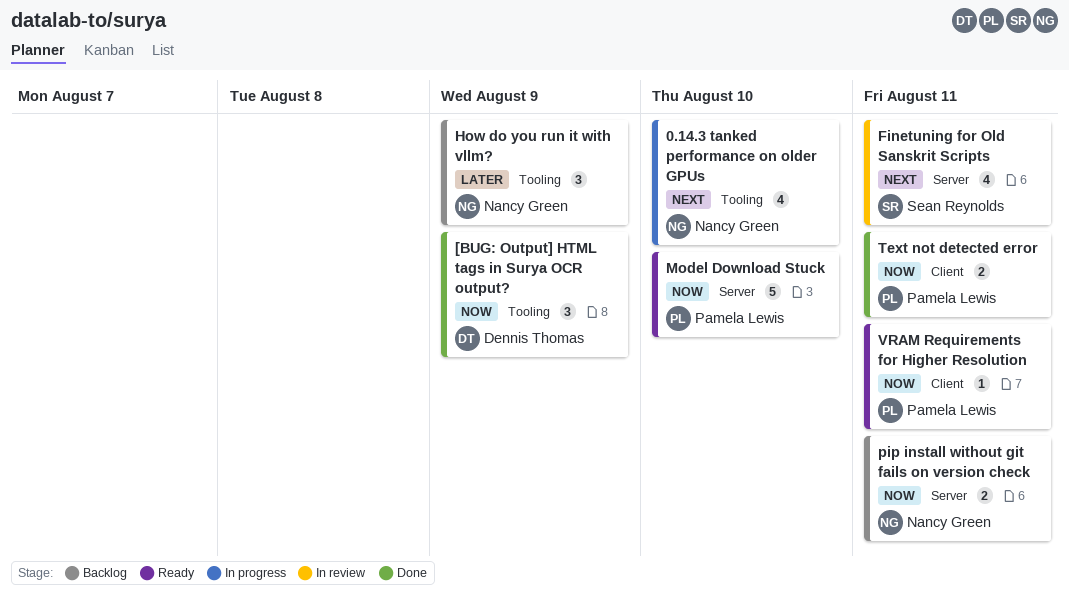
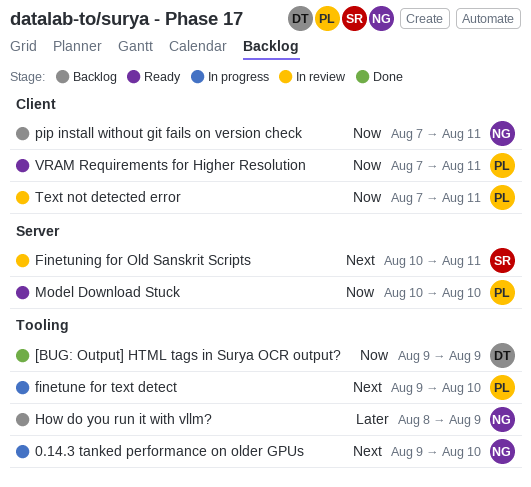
finetune for text detect: none -> present
pip install without git fails on version check, label: Server -> Client
Text not detected error, status: Done -> In review

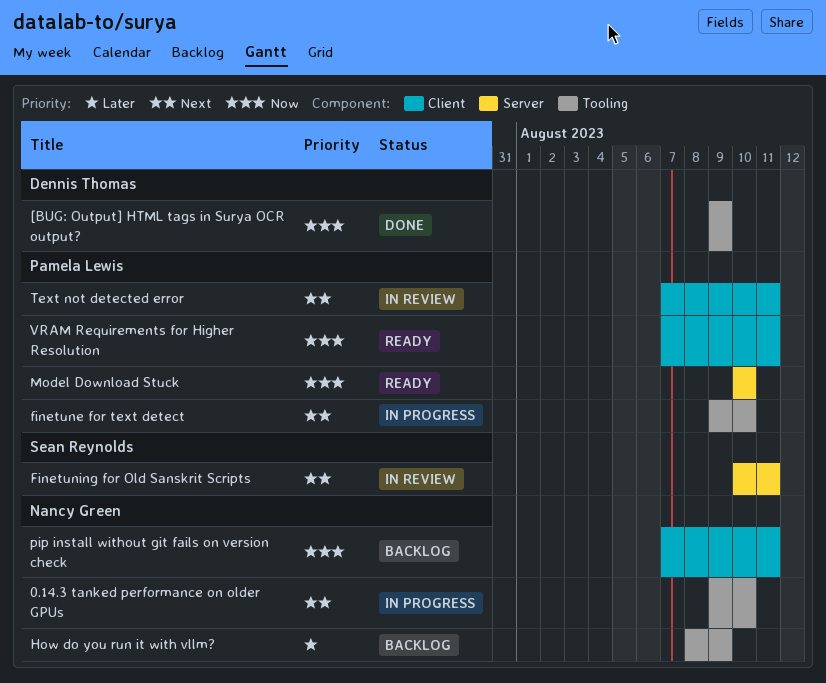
Text not detected error, priority: Now -> Next

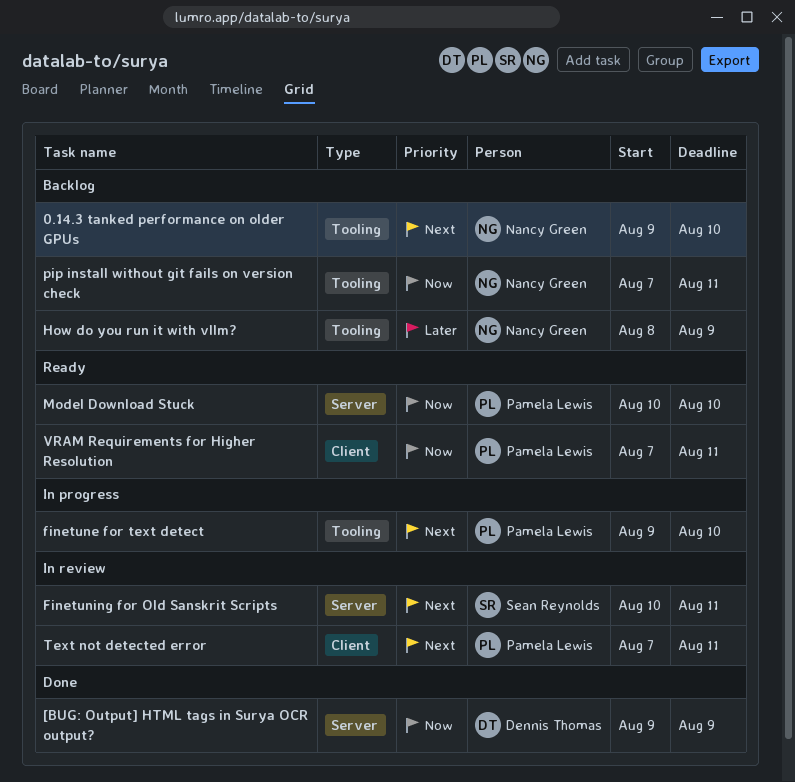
0.14.3 tanked performance on older GPUs, status: In progress -> Backlog
[BUG: Output] HTML tags in Surya OCR output?, label: Tooling -> Server
pip install without git fails on version check, label: Client -> Tooling

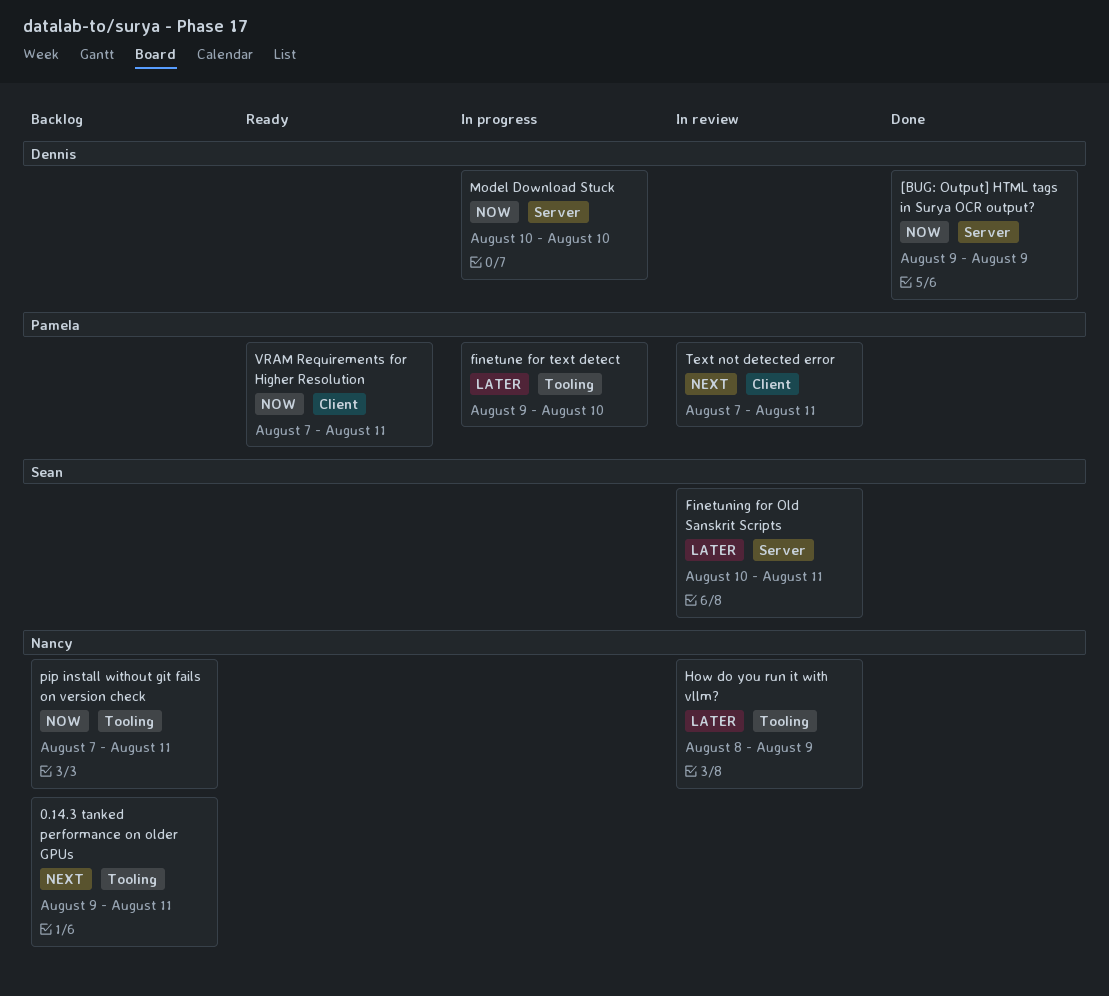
0.14.3 tanked performance on older GPUs, due: Aug 10 -> Aug 11
finetune for text detect, priority: Next -> Later
Finetuning for Old Sanskrit Scripts, priority: Next -> Later
How do you run it with vllm?, status: Backlog -> In review
Model Download Stuck, status: Ready -> In progress
Model Download Stuck, owner: Pamela Lewis -> Dennis Thomas

